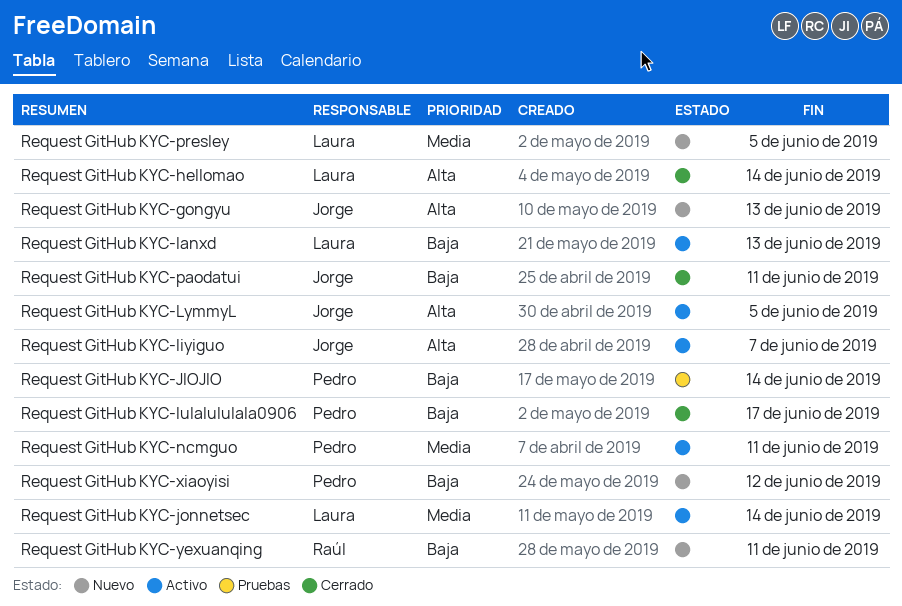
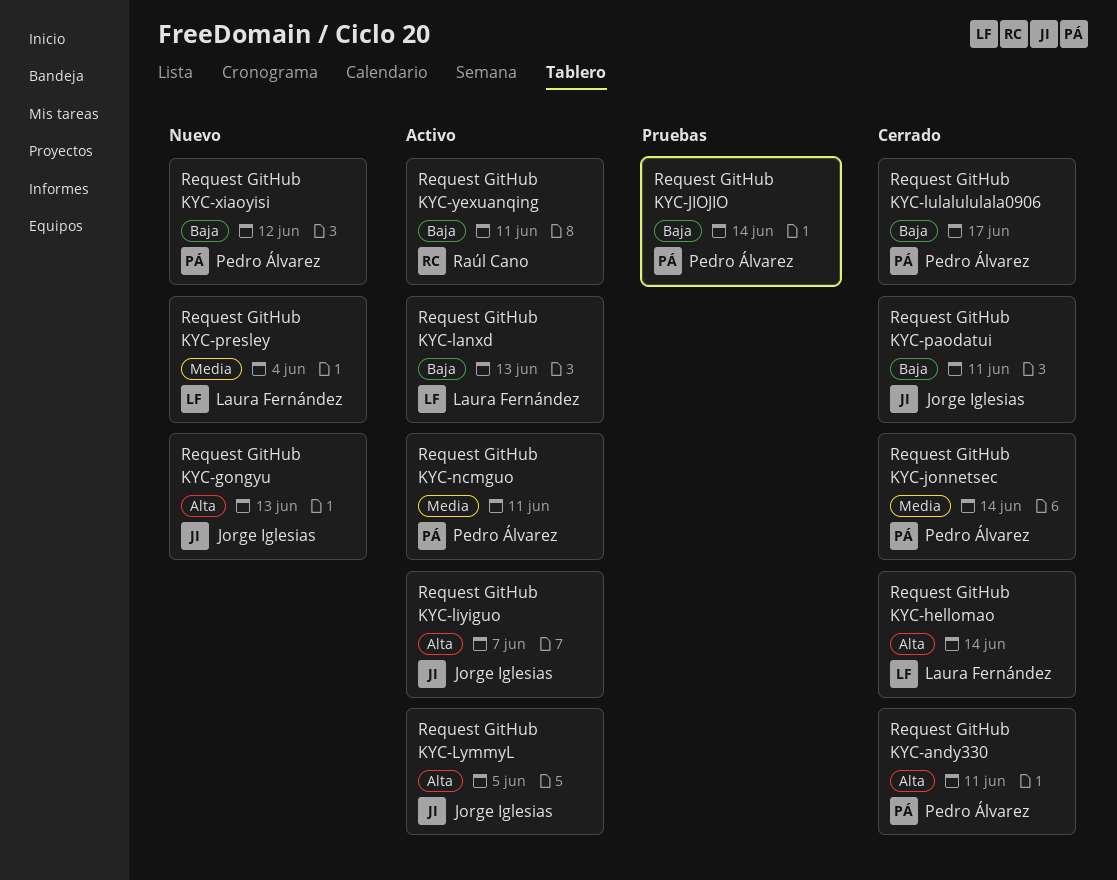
Request GitHub KYC-andy330: none -> present
Request GitHub KYC-jonnetsec, status: Activo -> Cerrado
Request GitHub KYC-jonnetsec, owner: Laura Fernández -> Pedro Álvarez
Request GitHub KYC-presley, due: Jun 5 -> Jun 4
Request GitHub KYC-yexuanqing, status: Nuevo -> Activo

